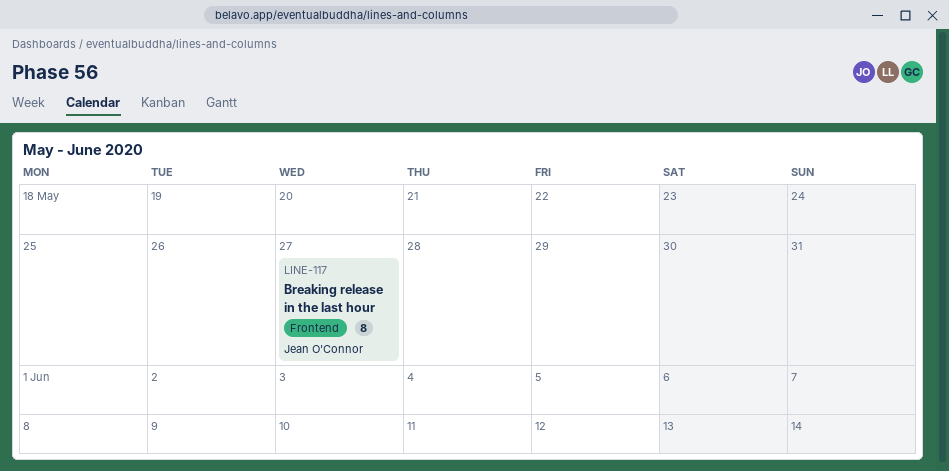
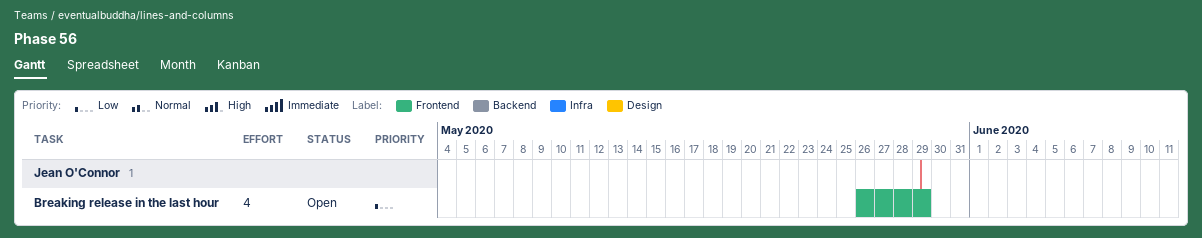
Breaking release in the last hour, estimate: 8 -> 4
Breaking release in the last hour, due: May 27 -> May 29

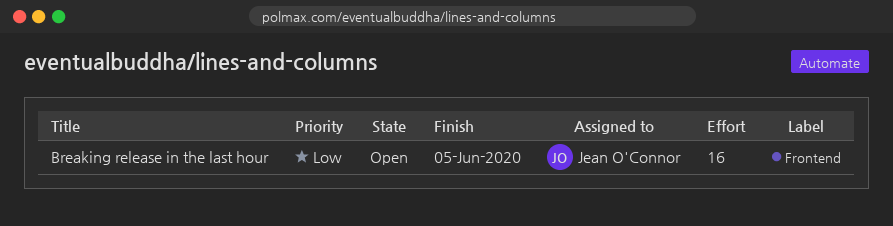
Breaking release in the last hour, estimate: 4 -> 16
Breaking release in the last hour, due: May 29 -> Jun 5

